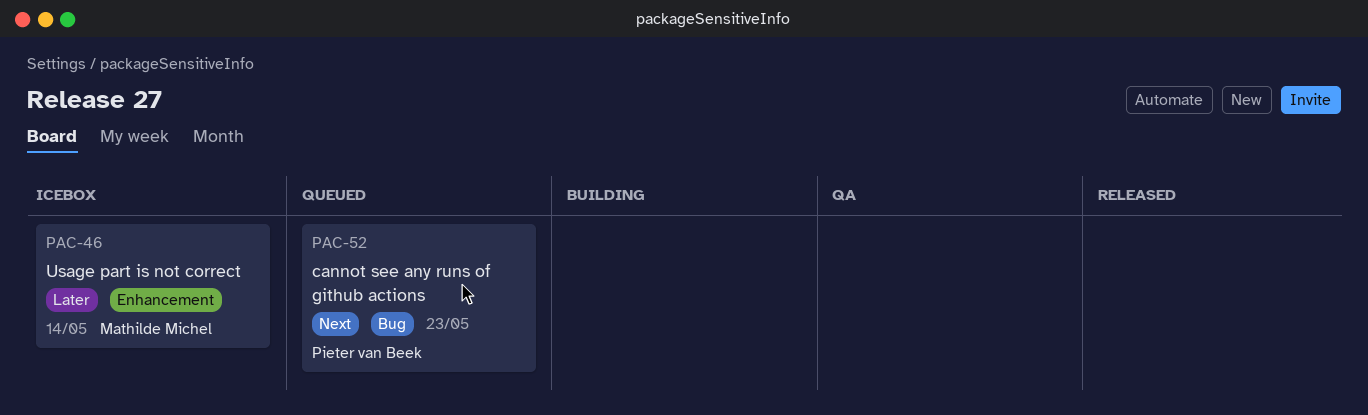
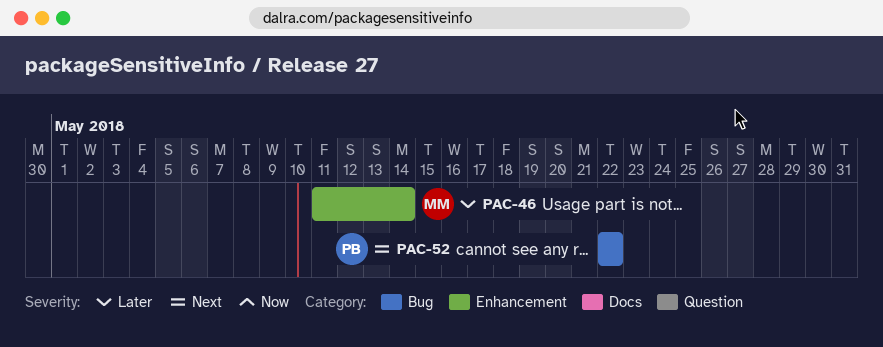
PAC-52, due: May 23 -> May 22

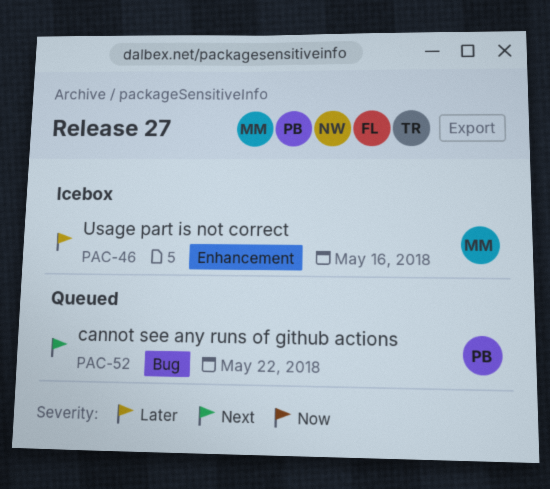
PAC-46, due: May 14 -> May 16

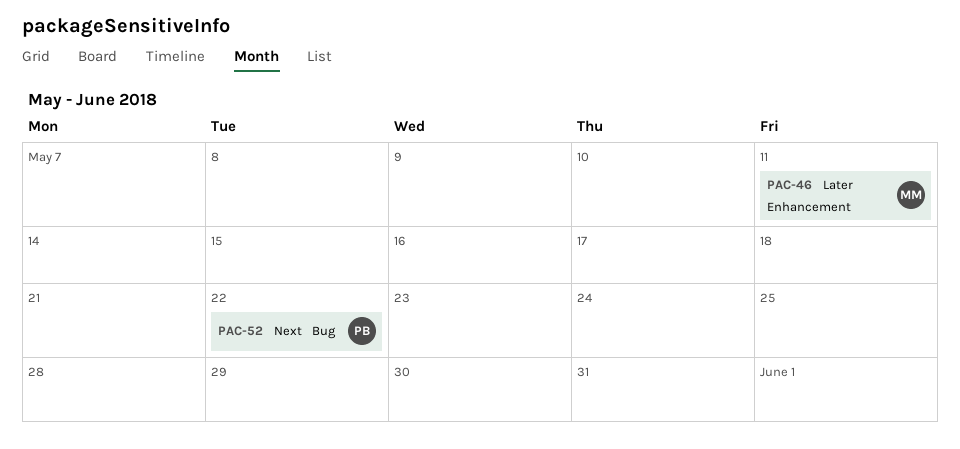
PAC-46, due: May 16 -> May 11

